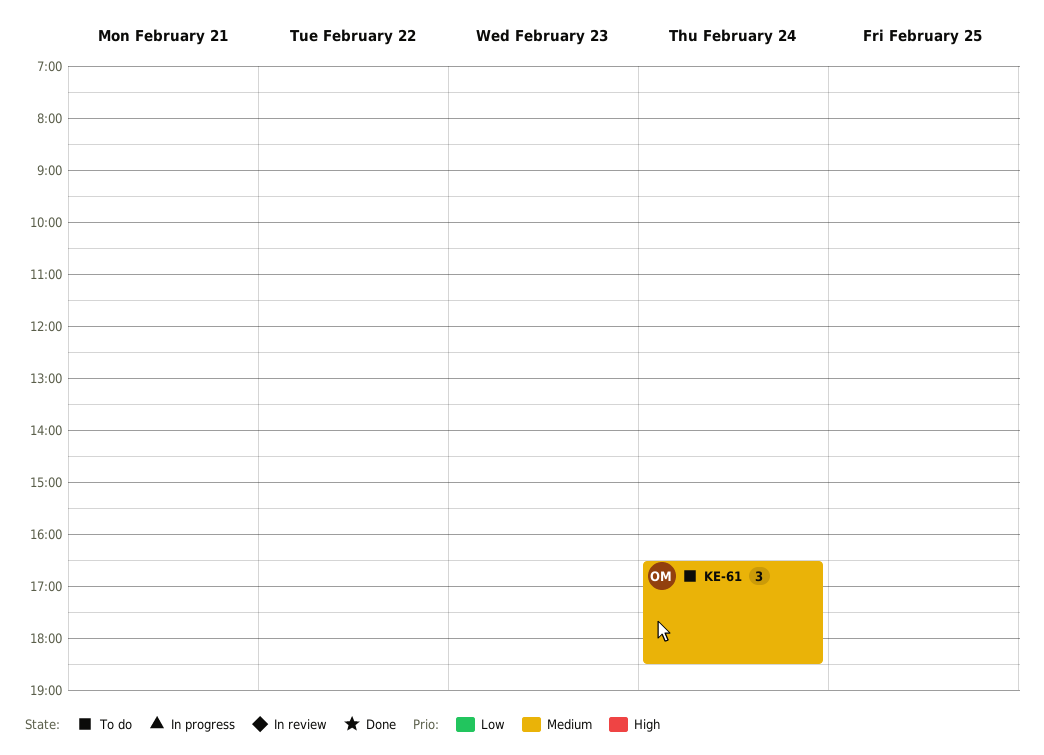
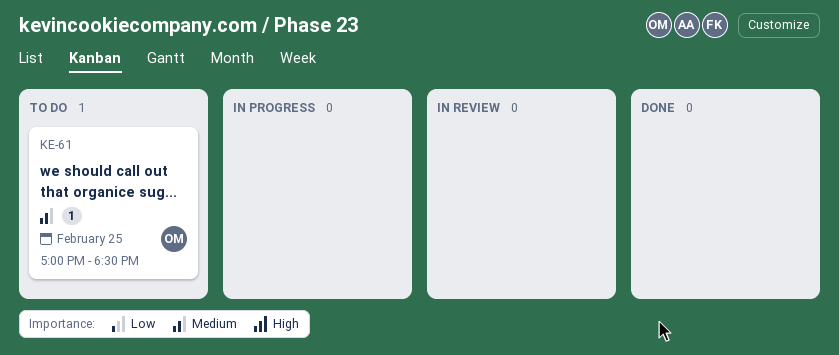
KE-61, estimate: 3 -> 1
KE-61, day: Feb 24 -> Feb 25
KE-61, begins: 16:30 -> 17:00

